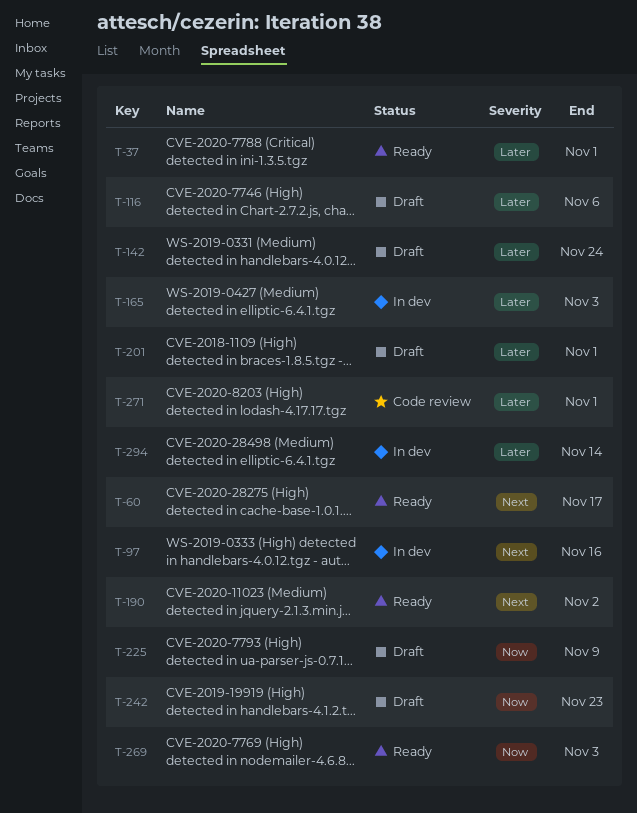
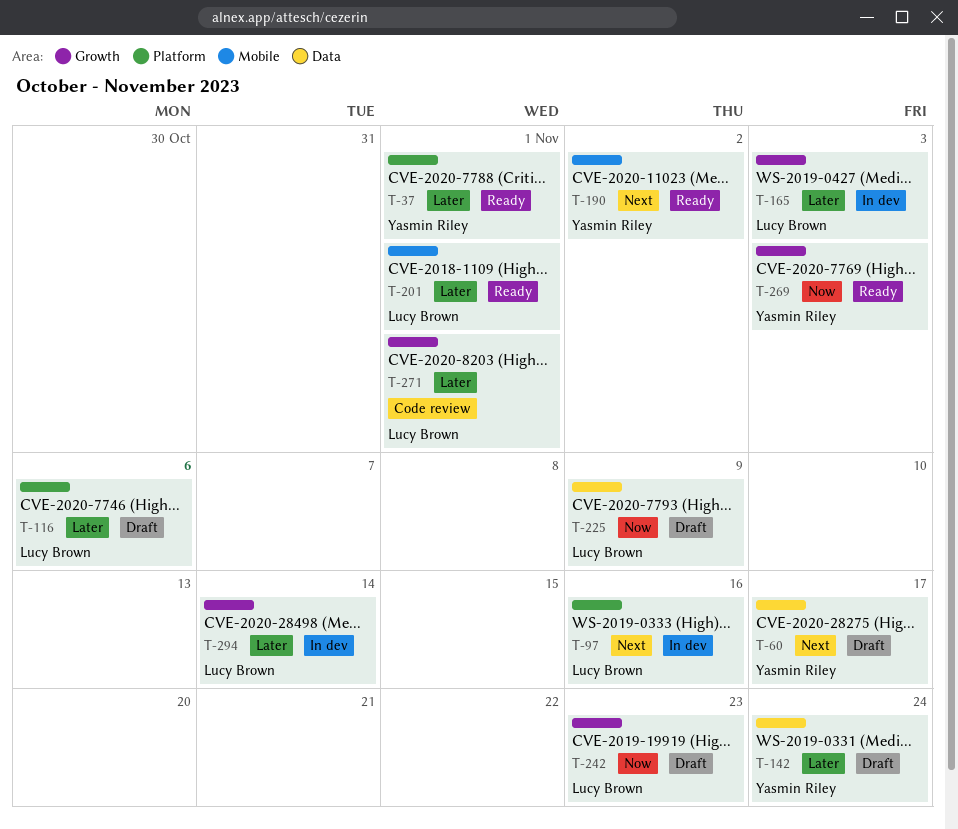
T-60, status: Ready -> Draft
T-201, status: Draft -> Ready

